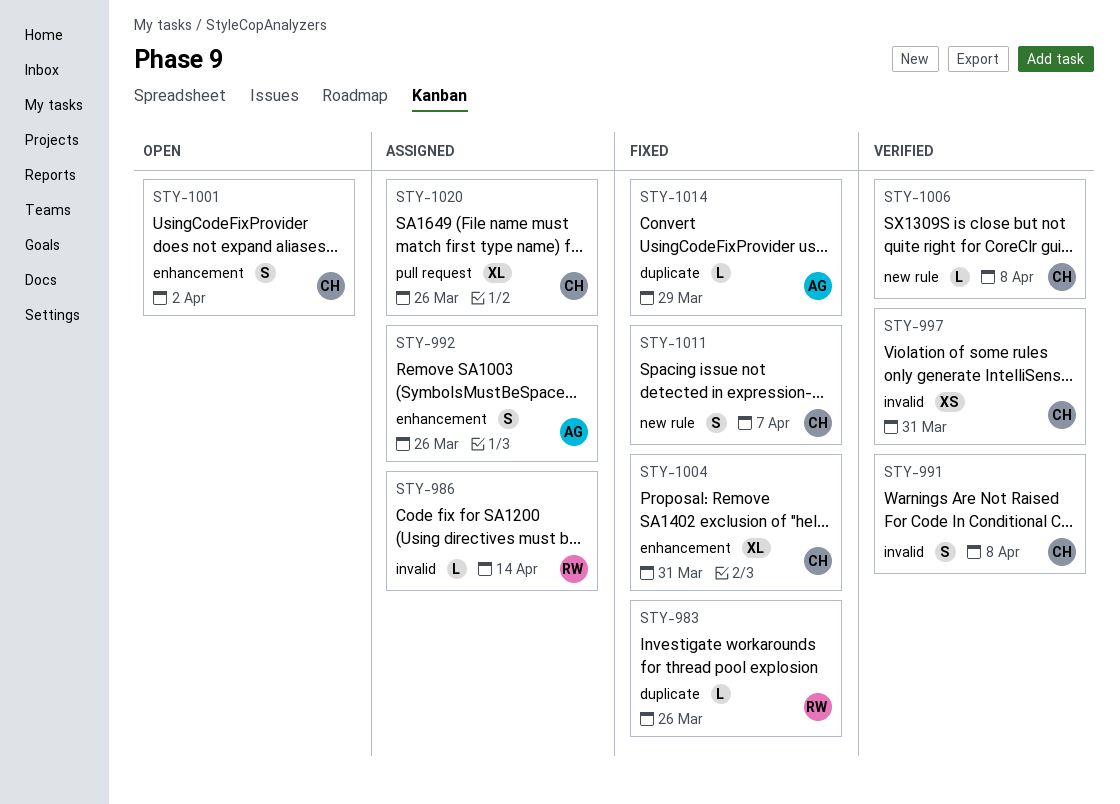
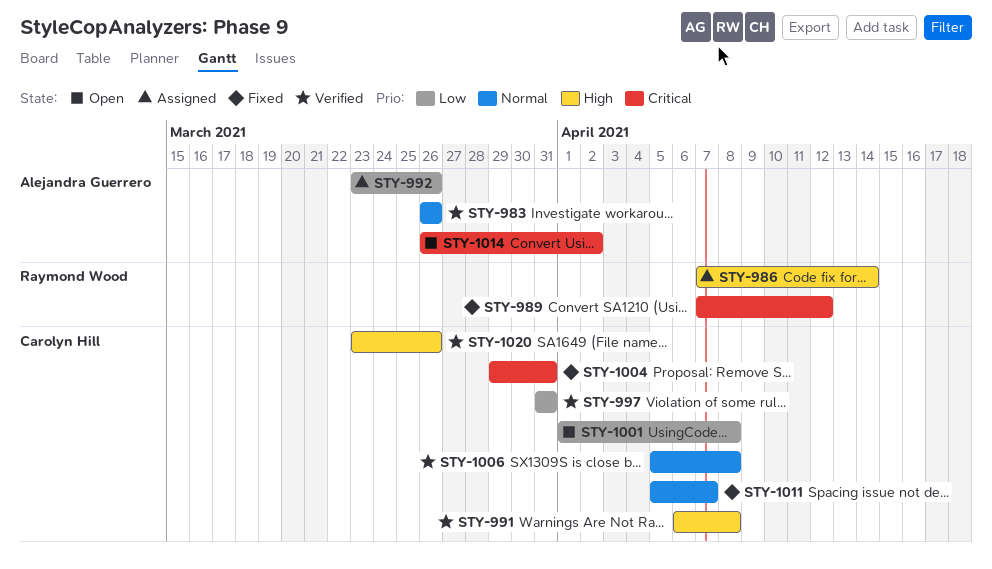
STY-983, status: Fixed -> Verified
STY-983, owner: Raymond Wood -> Alejandra Guerrero
STY-989: none -> present
STY-1001, due: Apr 2 -> Apr 8
STY-1014, status: Fixed -> Open
STY-1014, due: Mar 29 -> Apr 2
STY-1020, status: Assigned -> Verified

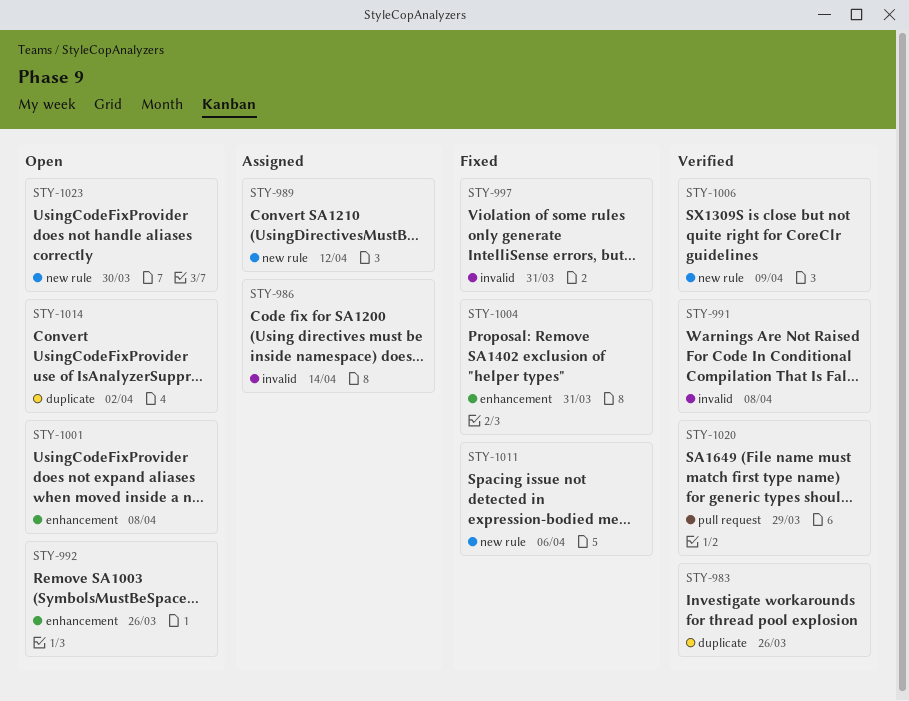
STY-989, status: Fixed -> Assigned
STY-992, status: Assigned -> Open
STY-997, status: Verified -> Fixed
STY-1006, due: Apr 8 -> Apr 9
STY-1011, due: Apr 7 -> Apr 6
STY-1020, due: Mar 26 -> Mar 29
STY-1023: none -> present

